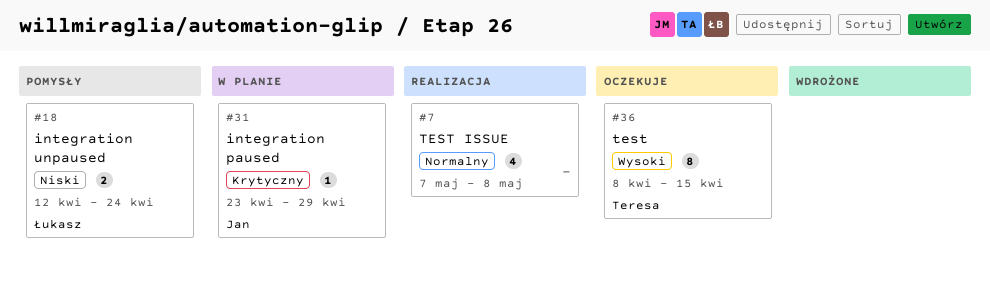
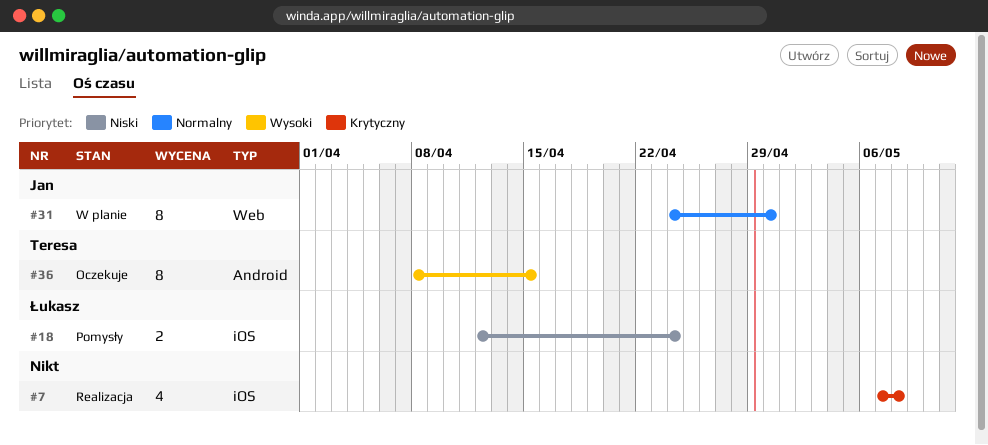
#7, priority: Normalny -> Krytyczny
#31, priority: Krytyczny -> Normalny
#31, estimate: 1 -> 8
#31, start: Apr 23 -> Apr 24
#31, due: Apr 29 -> Apr 30

